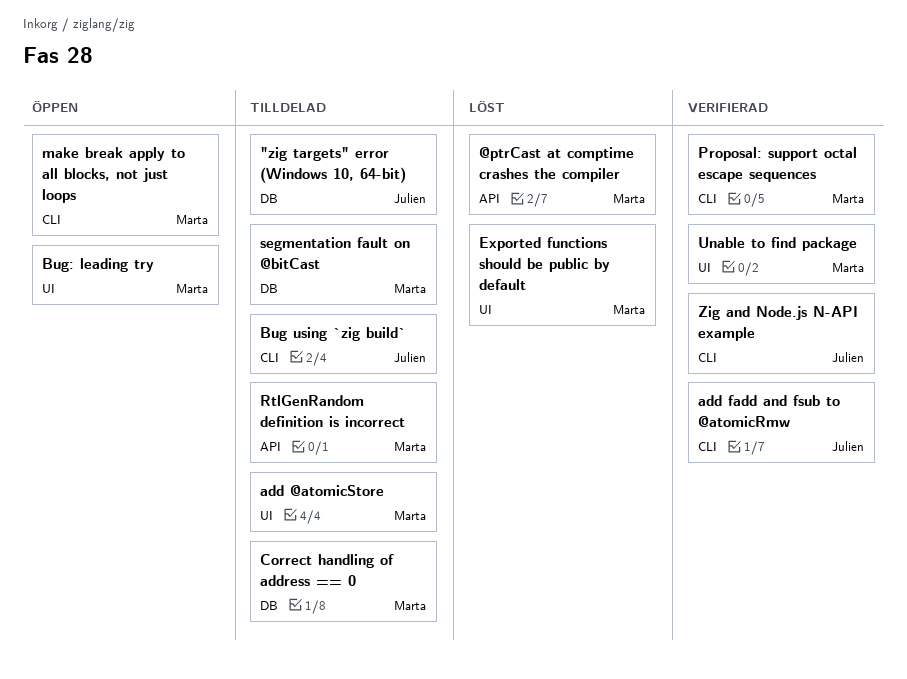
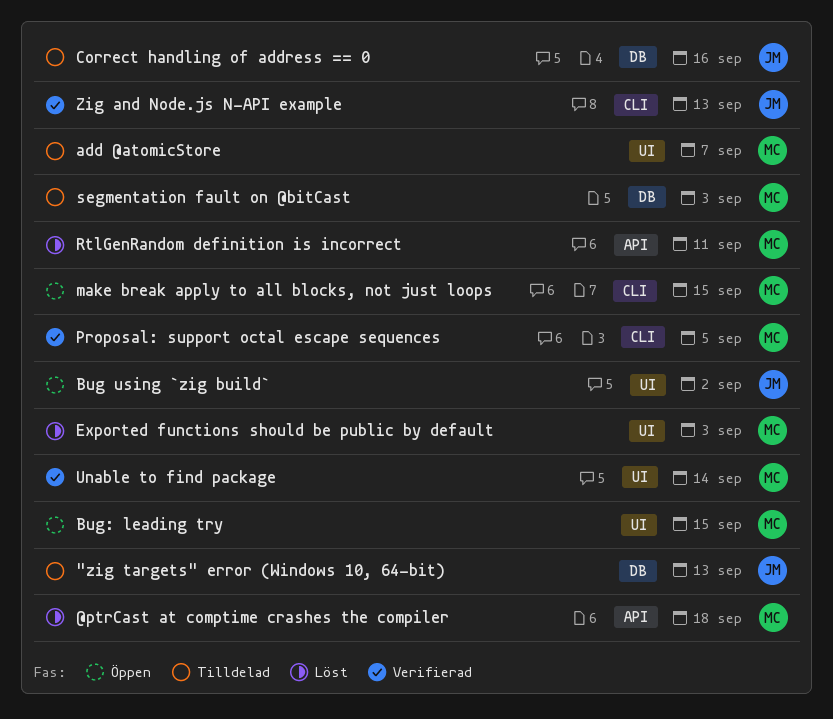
add fadd and fsub to @atomicRmw: present -> none
Bug using `zig build`, status: Tilldelad -> Öppen
Bug using `zig build`, label: CLI -> UI
Correct handling of address == 0, owner: Marta -> Julien
RtlGenRandom definition is incorrect, status: Tilldelad -> Löst

